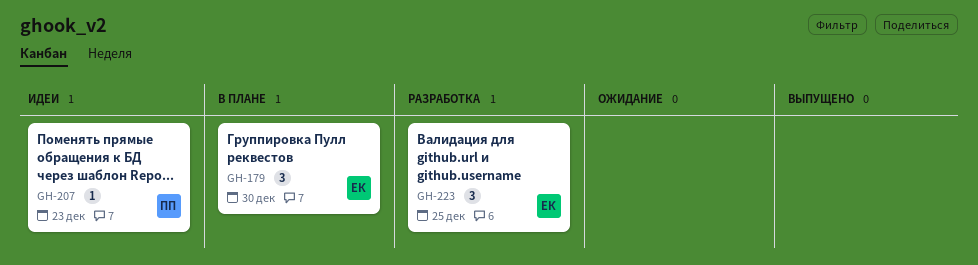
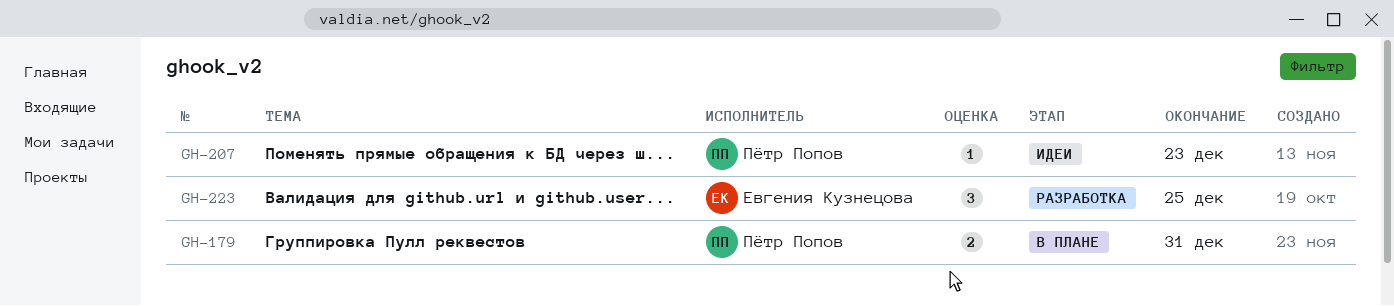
GH-179, owner: Евгения Кузнецова -> Пётр Попов
GH-179, estimate: 3 -> 2
GH-179, due: Dec 30 -> Dec 31

